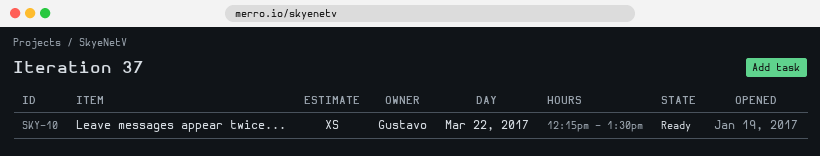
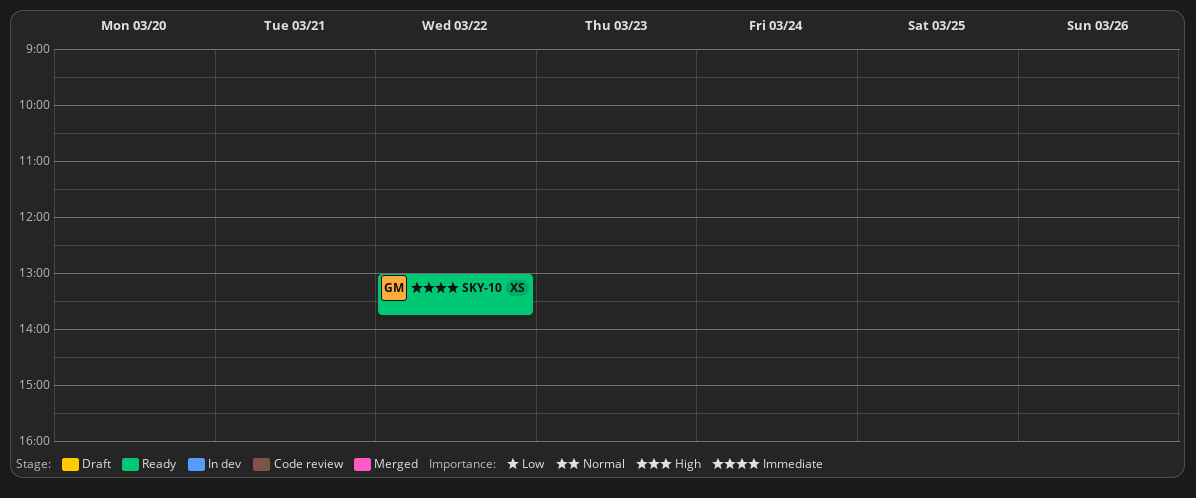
SKY-10, begins: 12:15 -> 13:00
SKY-10, ends: 13:30 -> 13:45

